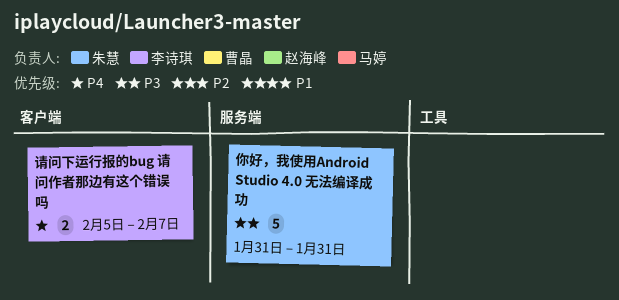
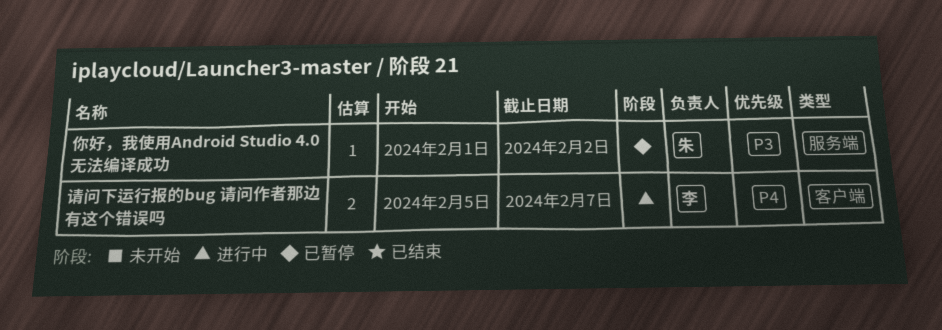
你好，我使用Android Studio 4.0 无法编译成功, estimate: 5 -> 1
你好，我使用Android Studio 4.0 无法编译成功, start: Jan 31 -> Feb 1
你好，我使用Android Studio 4.0 无法编译成功, due: Jan 31 -> Feb 2

